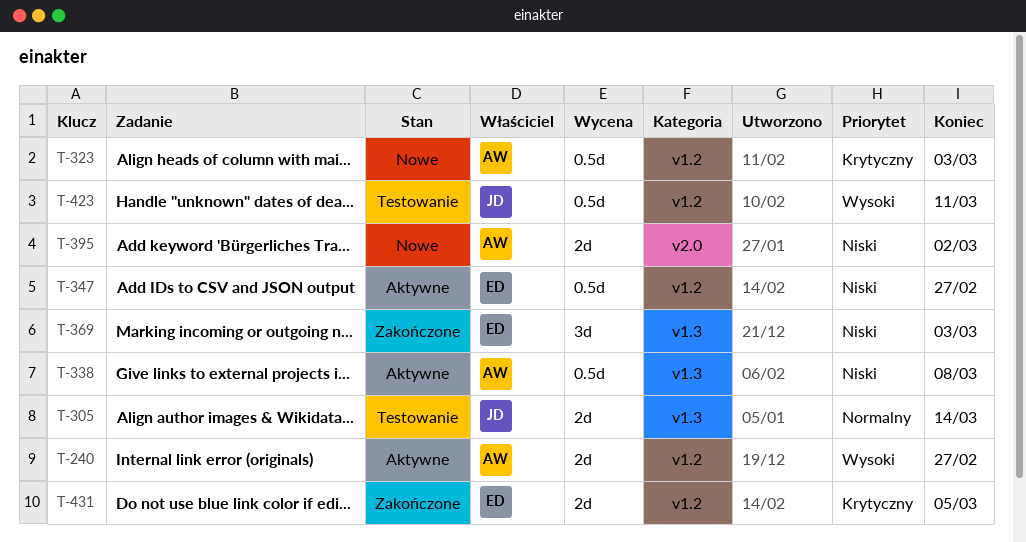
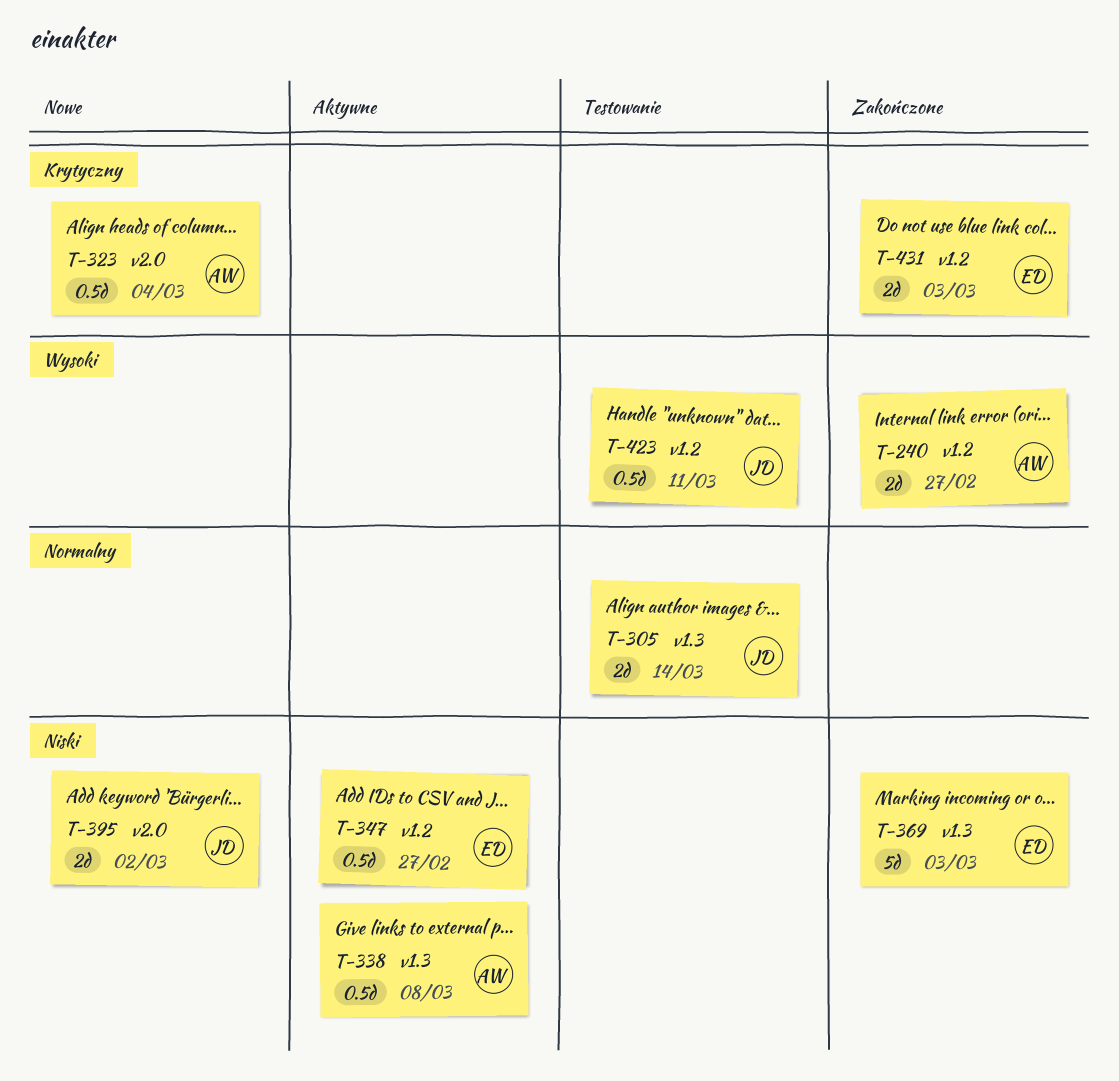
T-240, status: Aktywne -> Zakończone
T-323, label: v1.2 -> v2.0
T-323, due: Mar 3 -> Mar 4
T-369, estimate: 3d -> 5d
T-395, owner: AW -> JD
T-431, due: Mar 5 -> Mar 3

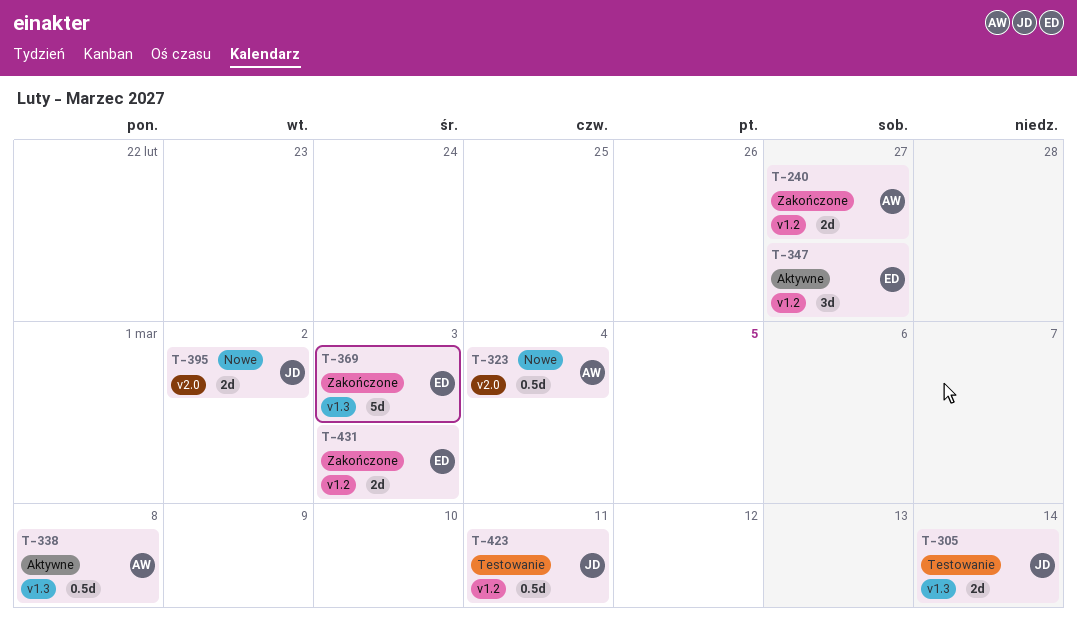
T-347, estimate: 0.5d -> 3d

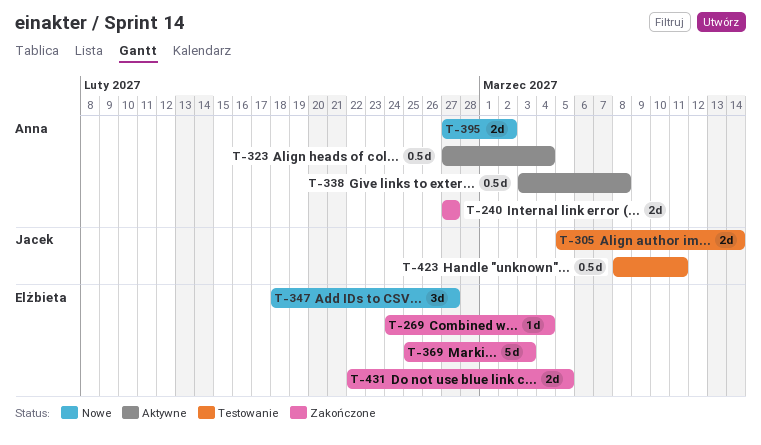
T-269: none -> present
T-323, status: Nowe -> Aktywne
T-347, status: Aktywne -> Nowe
T-395, owner: Jacek -> Anna
T-431, due: Mar 3 -> Mar 5

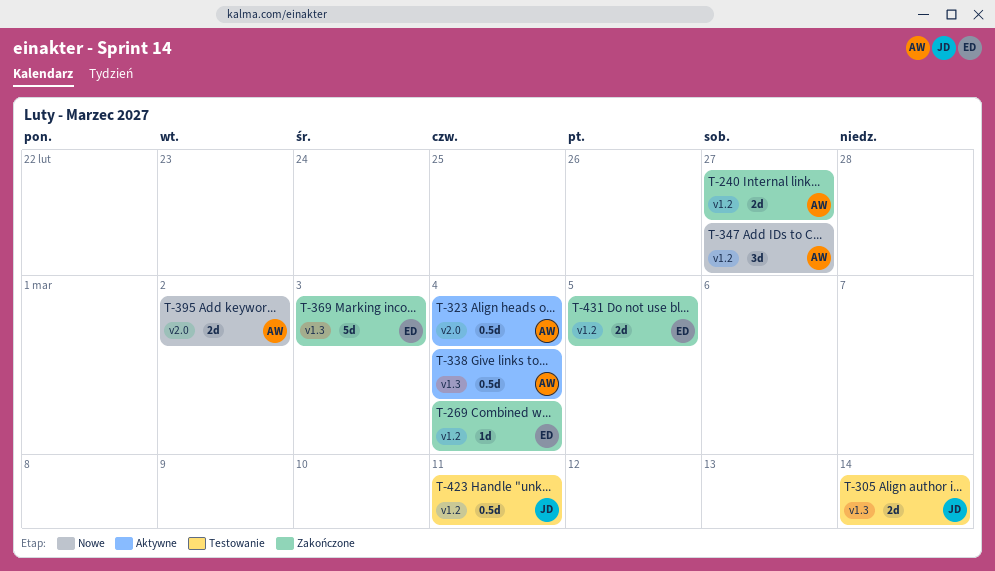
T-338, due: Mar 8 -> Mar 4
T-347, owner: Elżbieta -> Anna

